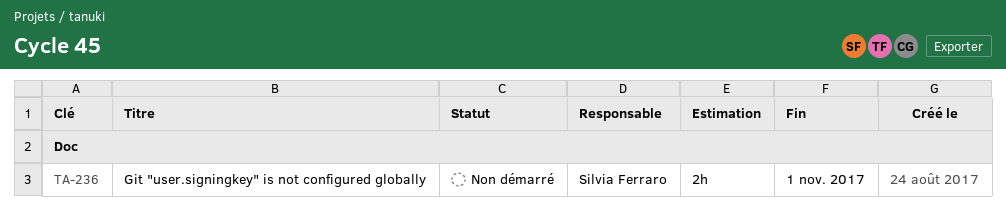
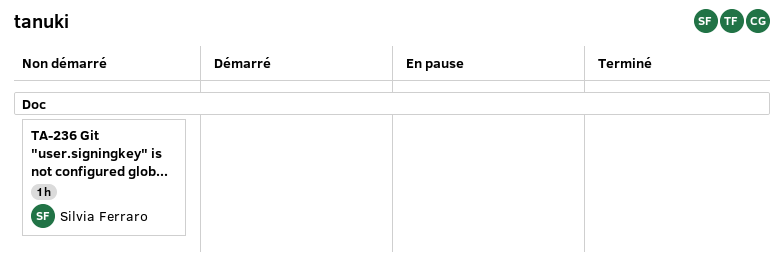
TA-236, estimate: 2h -> 1h

